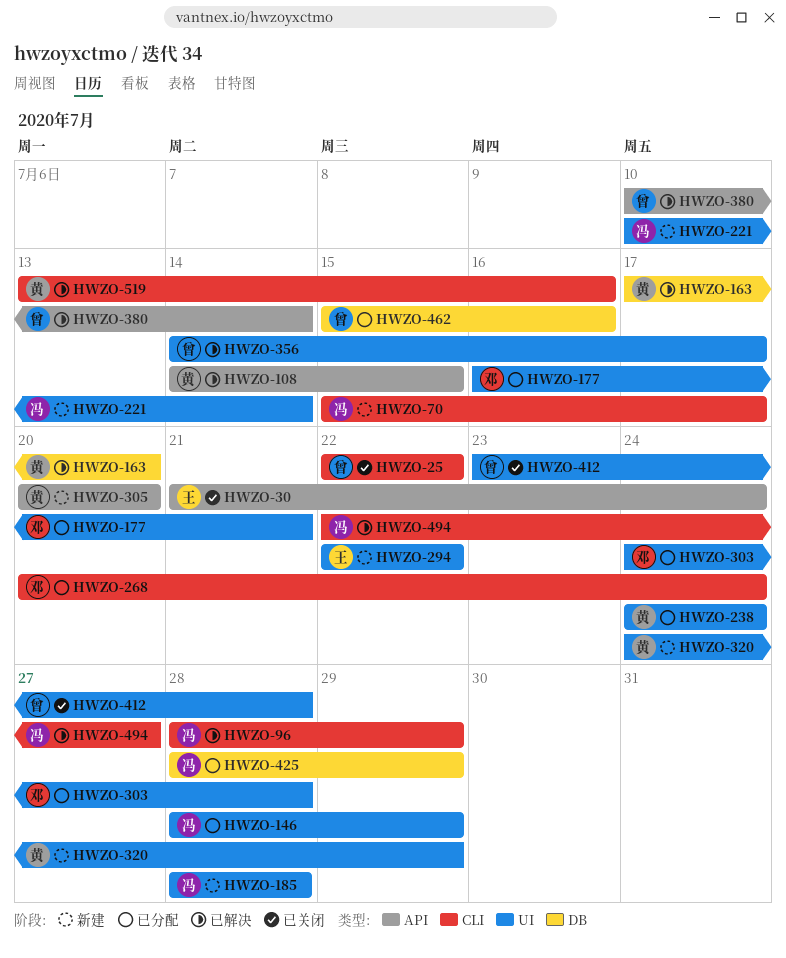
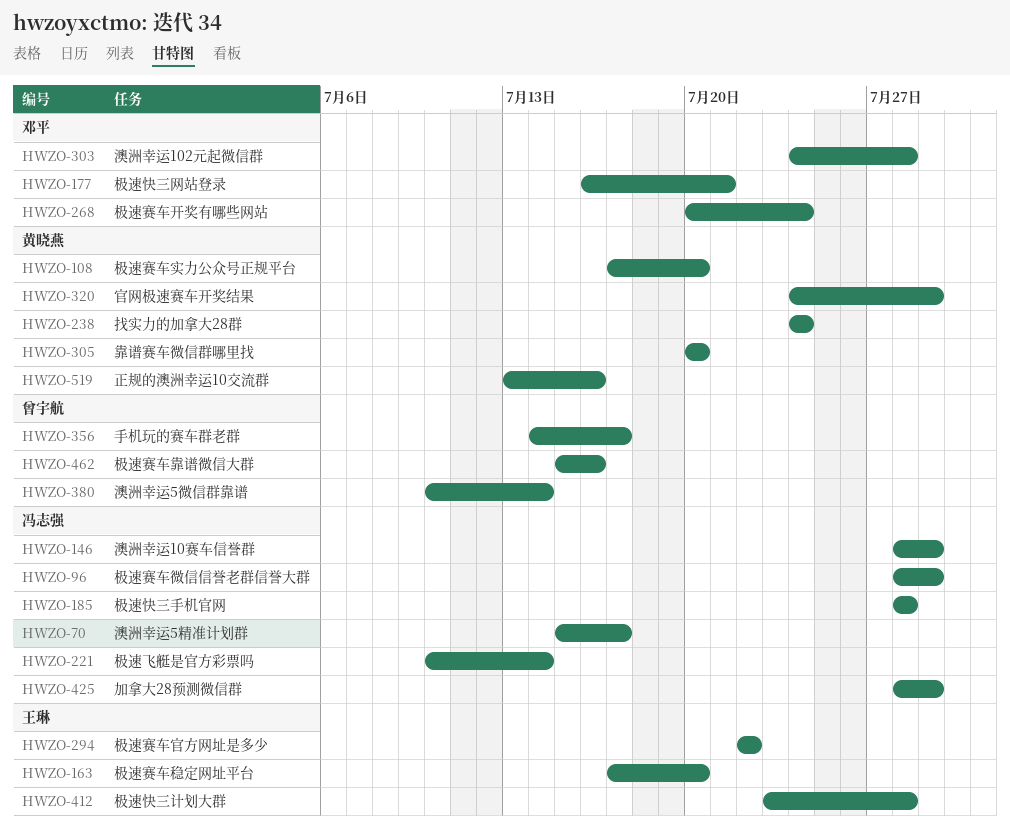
HWZO-25: present -> none
HWZO-30: present -> none
HWZO-108, start: Jul 14 -> Jul 17
HWZO-108, due: Jul 15 -> Jul 20
HWZO-163, owner: 黄晓燕 -> 王琳
HWZO-412, owner: 曾宇航 -> 王琳
HWZO-494: present -> none

